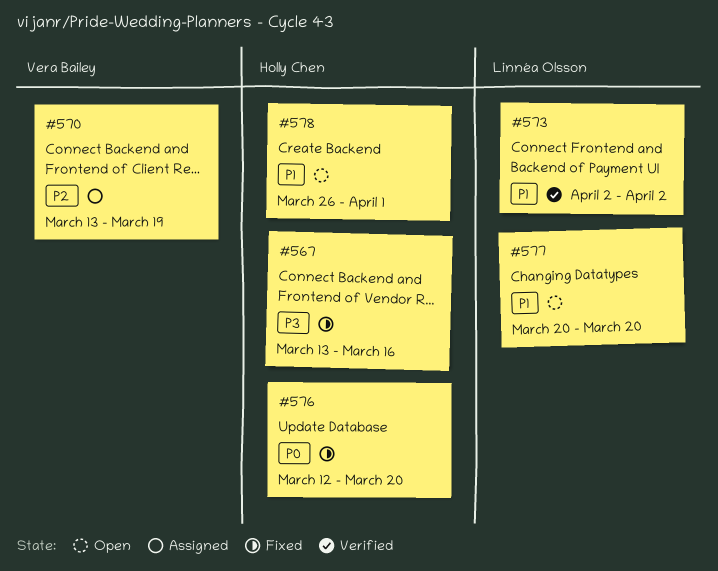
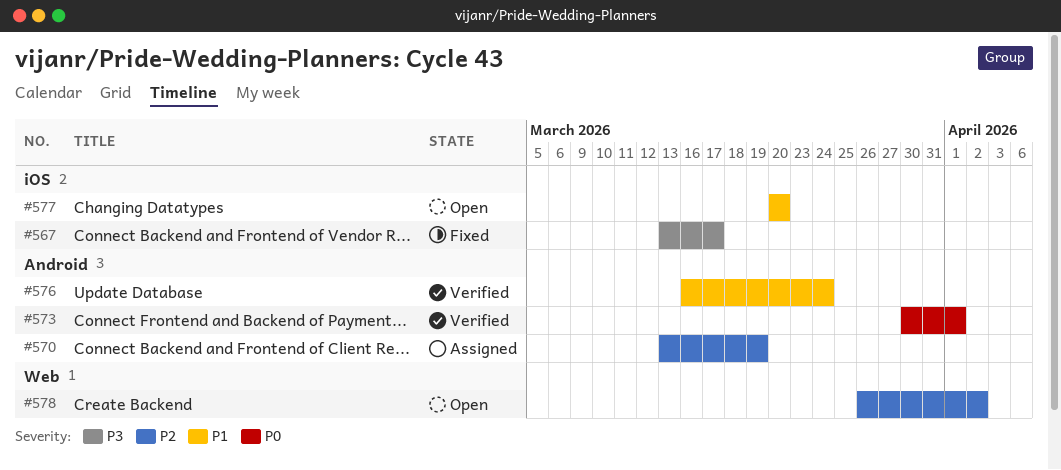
#567, due: Mar 16 -> Mar 17
#573, priority: P1 -> P0
#573, start: Apr 2 -> Mar 30
#573, due: Apr 2 -> Apr 1
#576, status: Fixed -> Verified
#576, priority: P0 -> P1
#576, start: Mar 12 -> Mar 16
#576, due: Mar 20 -> Mar 24
#578, priority: P1 -> P2
#578, due: Apr 1 -> Apr 2

